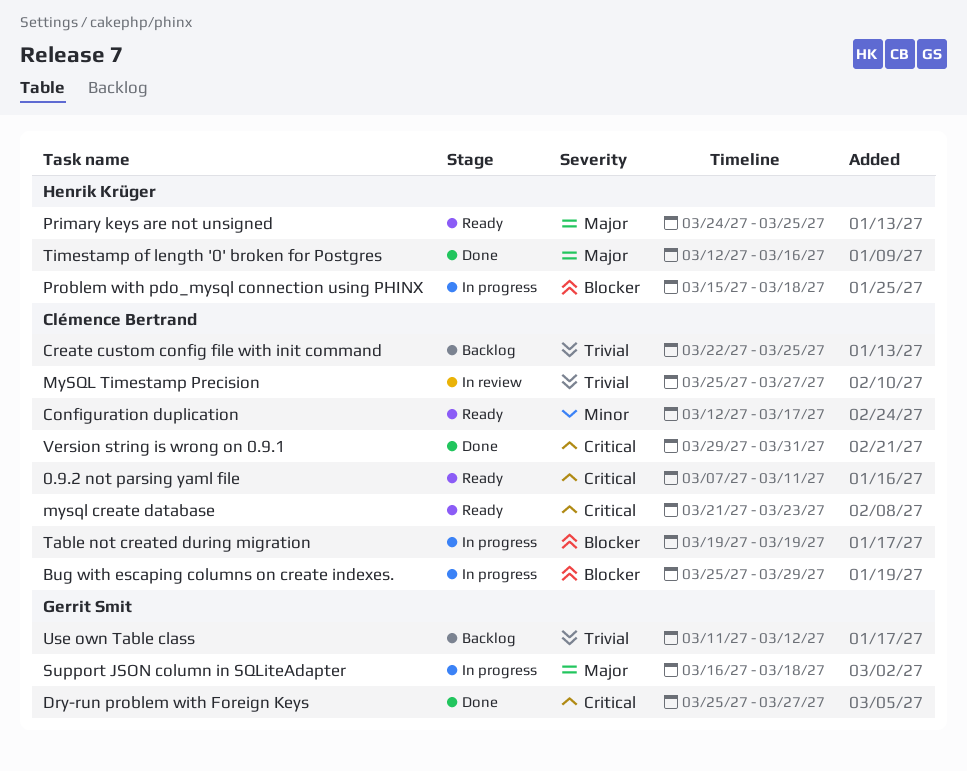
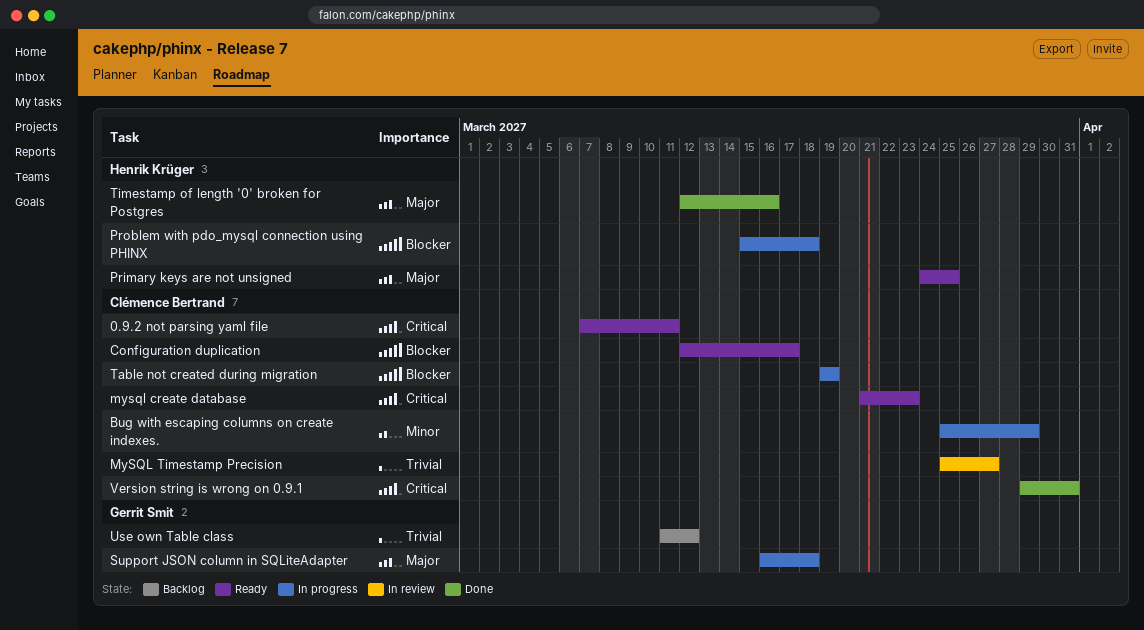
Bug with escaping columns on create indexes., priority: Blocker -> Minor
Configuration duplication, priority: Minor -> Blocker
Create custom config file with init command: present -> none
Dry-run problem with Foreign Keys: present -> none

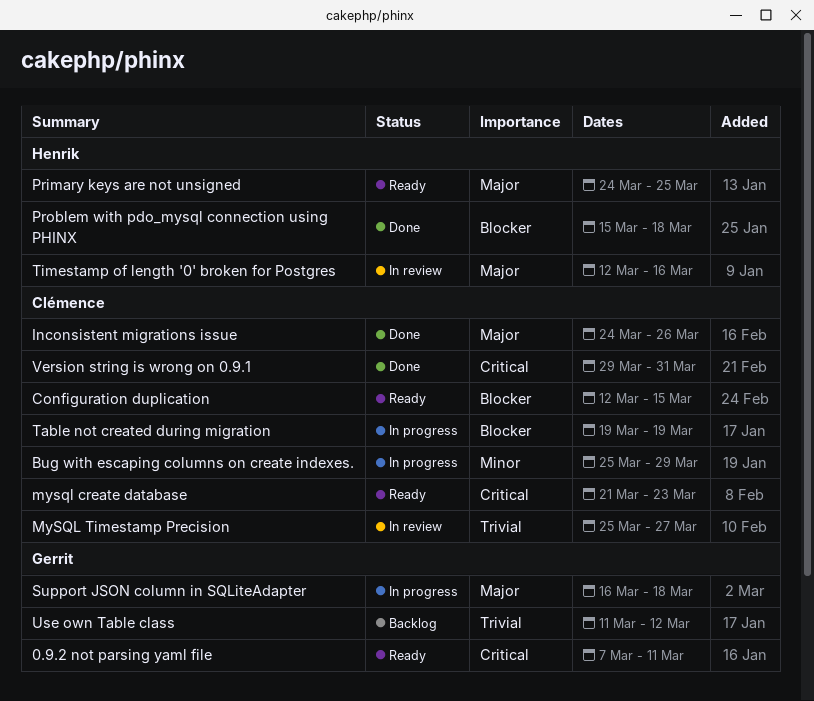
0.9.2 not parsing yaml file, owner: Clémence Bertrand -> Gerrit Smit
Configuration duplication, due: Mar 17 -> Mar 15
Inconsistent migrations issue: none -> present
Problem with pdo_mysql connection using PHINX, status: In progress -> Done
Timestamp of length '0' broken for Postgres, status: Done -> In review

